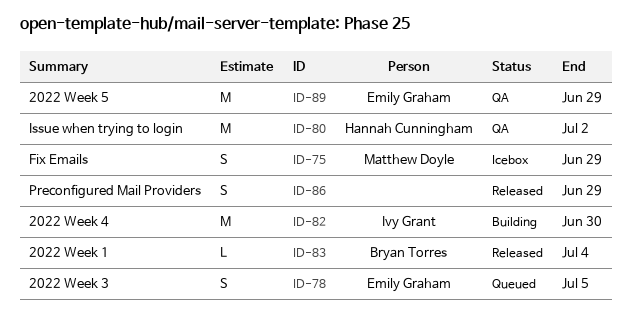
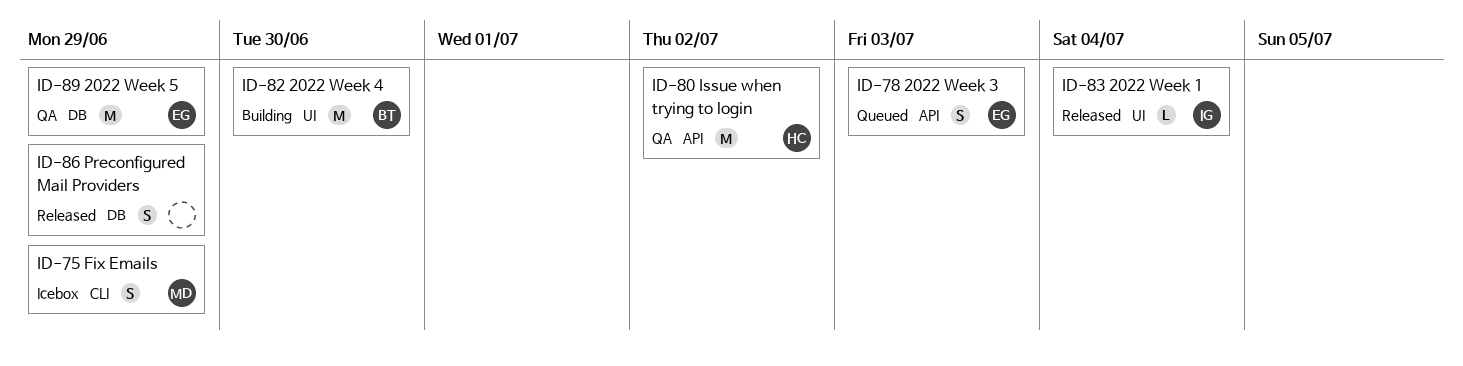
ID-78, due: Jul 5 -> Jul 3
ID-82, owner: Ivy Grant -> Bryan Torres
ID-83, owner: Bryan Torres -> Ivy Grant

